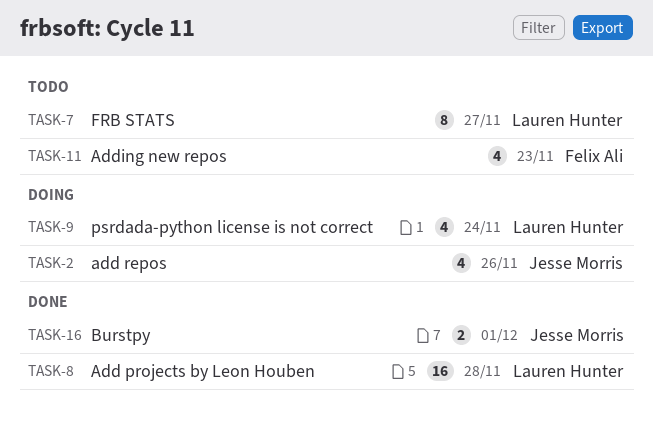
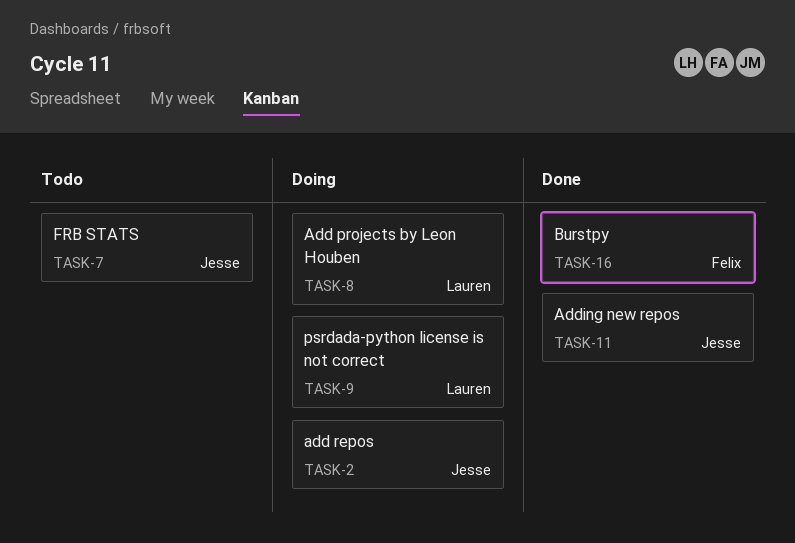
TASK-7, owner: Lauren Hunter -> Jesse Morris
TASK-8, status: Done -> Doing
TASK-11, status: Todo -> Done
TASK-11, owner: Felix Ali -> Jesse Morris
TASK-16, owner: Jesse Morris -> Felix Ali

